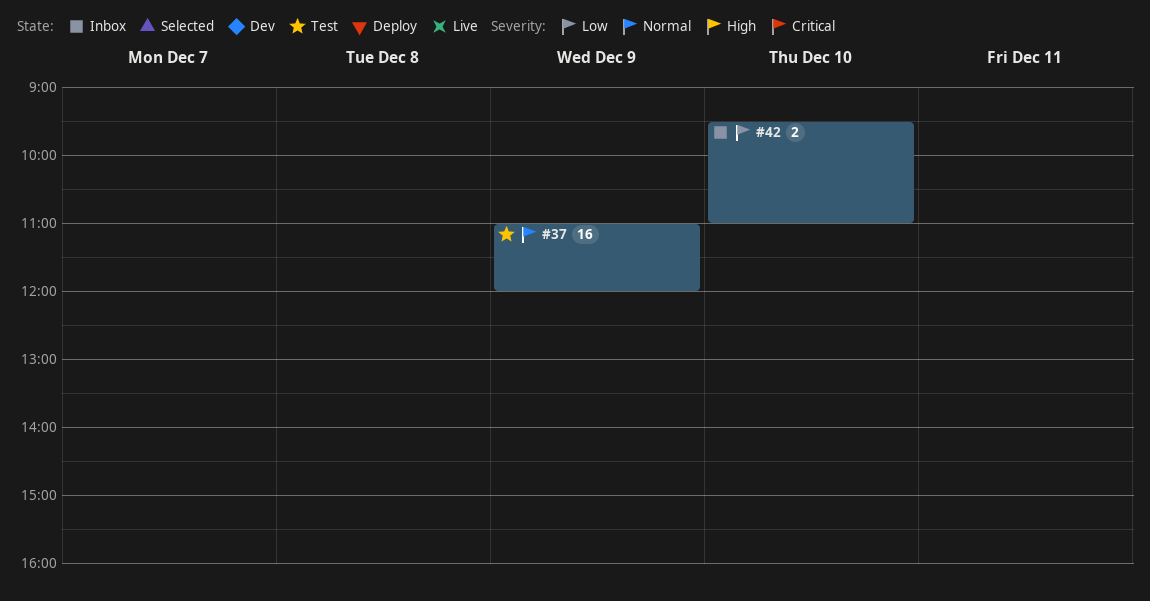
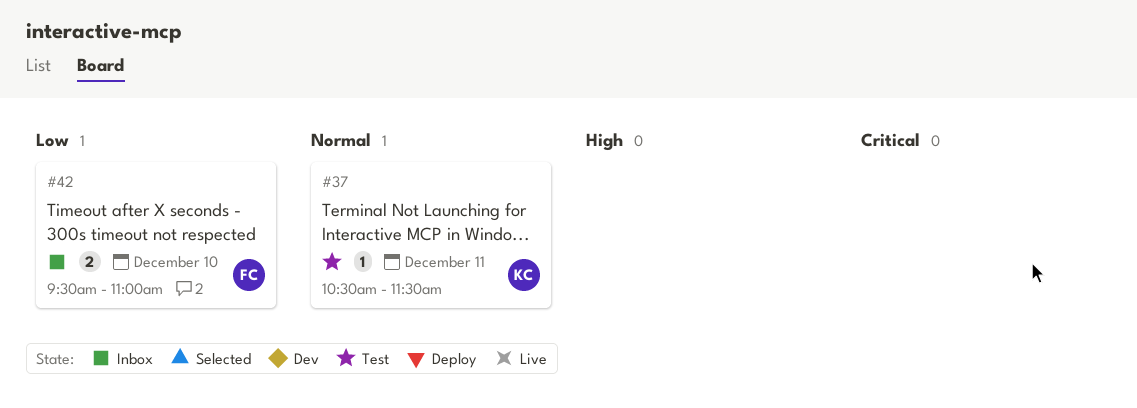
#37, estimate: 16 -> 1
#37, day: Dec 9 -> Dec 11
#37, begins: 11:00 -> 10:30
#37, ends: 12:00 -> 11:30

